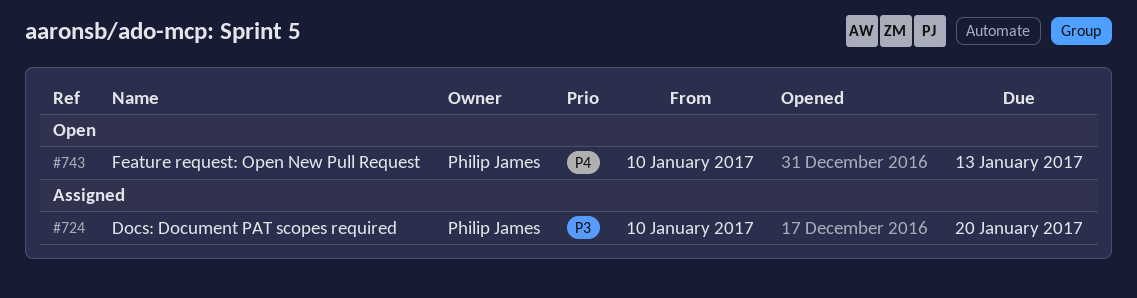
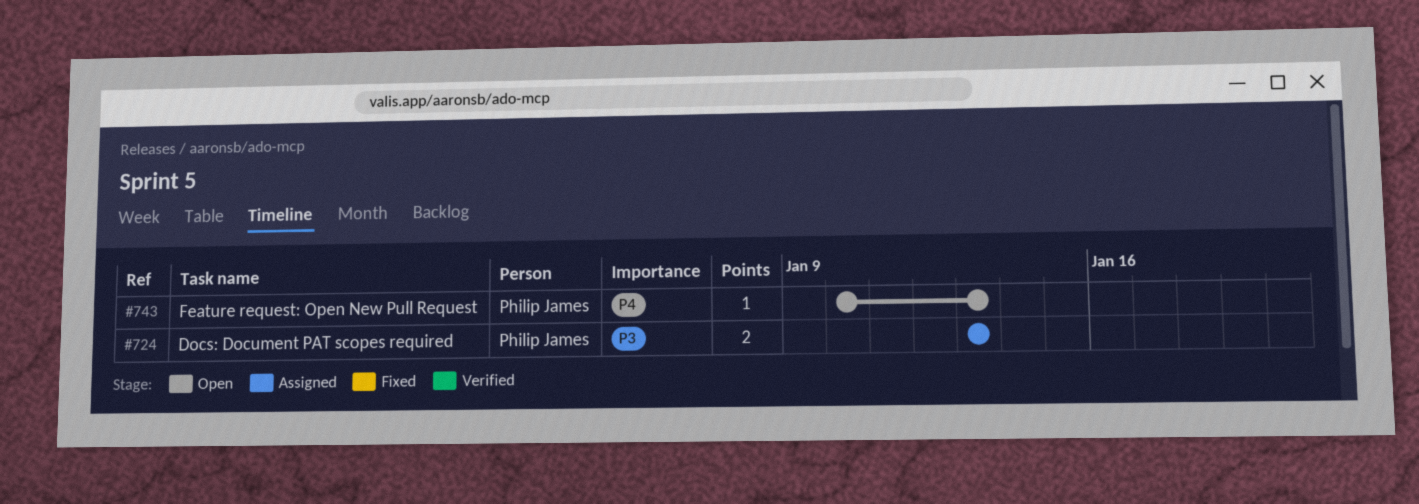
#724, start: Jan 10 -> Jan 13
#724, due: Jan 20 -> Jan 13

